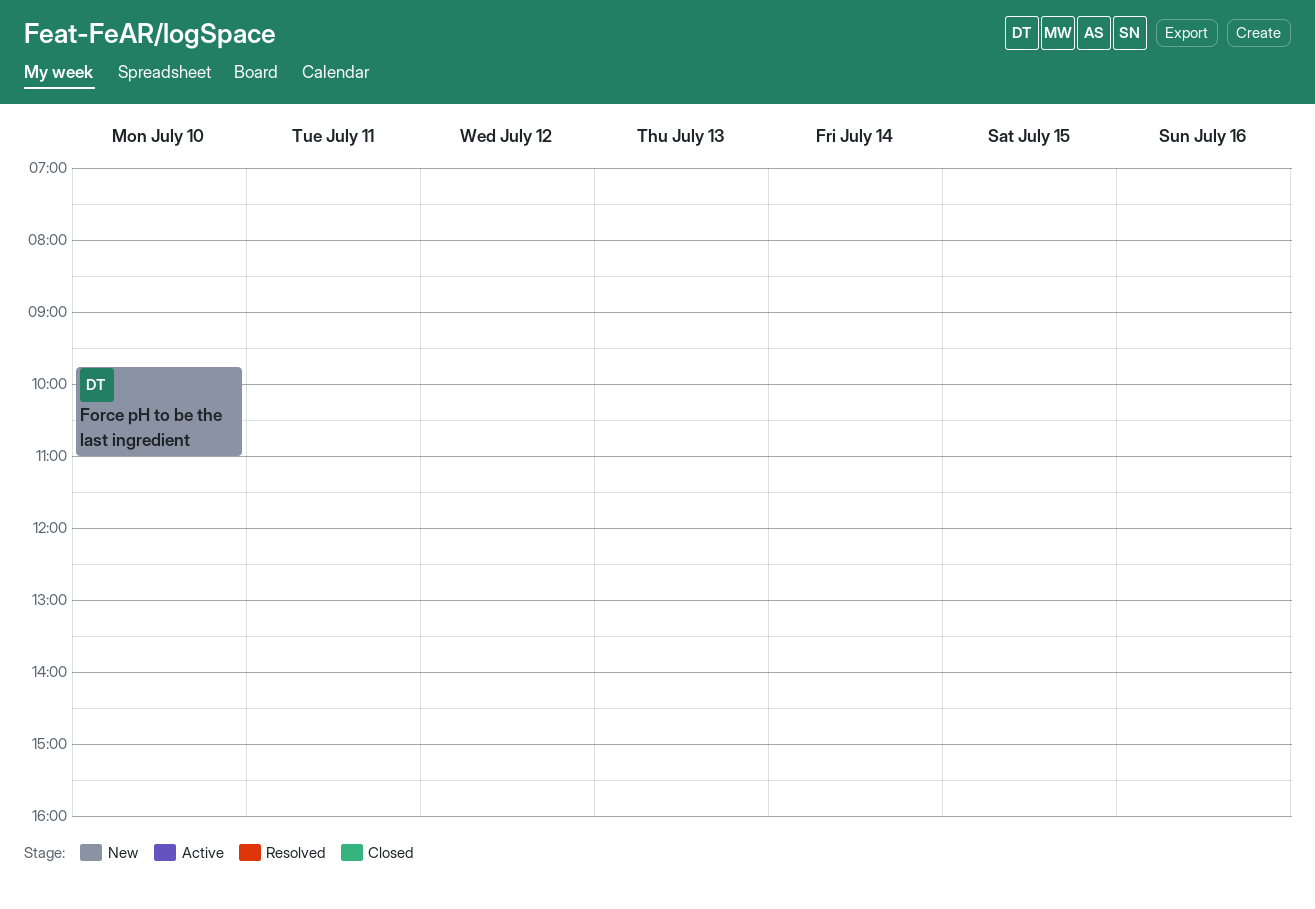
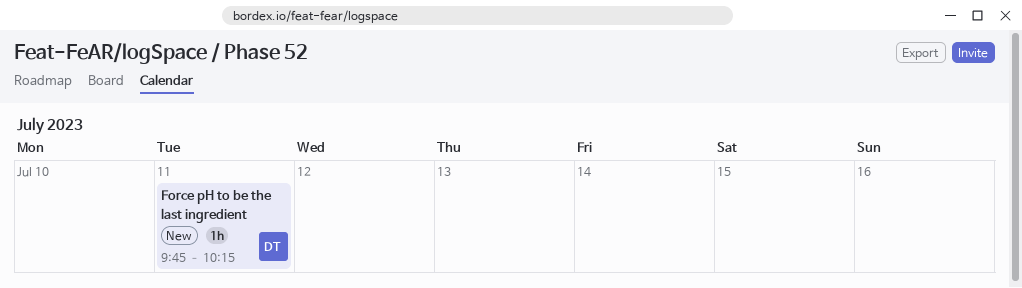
Force pH to be the last ingredient, day: Jul 10 -> Jul 11
Force pH to be the last ingredient, ends: 11:00 -> 10:15

